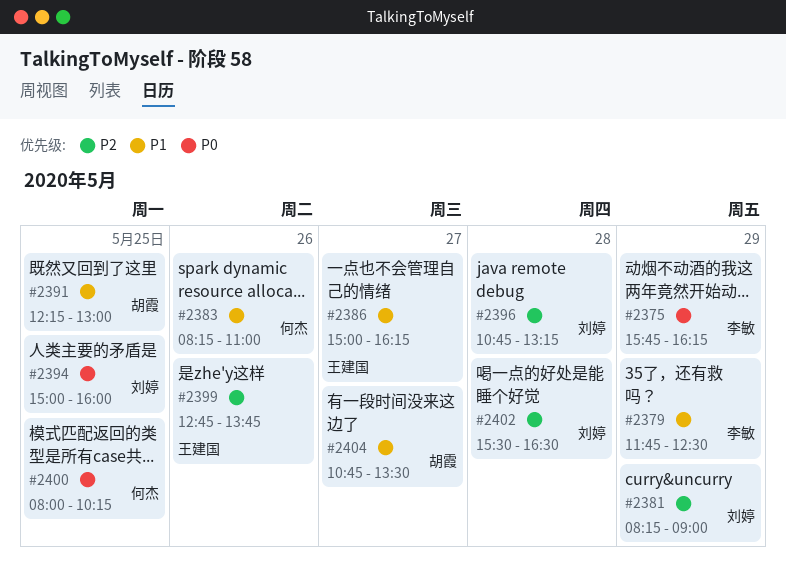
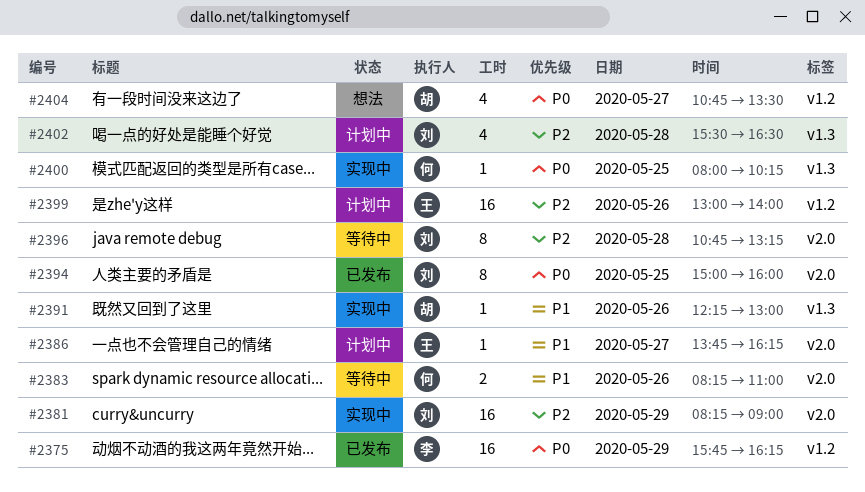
#2379: present -> none
#2386, begins: 15:00 -> 13:45
#2391, day: May 25 -> May 26
#2399, begins: 12:45 -> 13:00
#2399, ends: 13:45 -> 14:00
#2404, priority: P1 -> P0

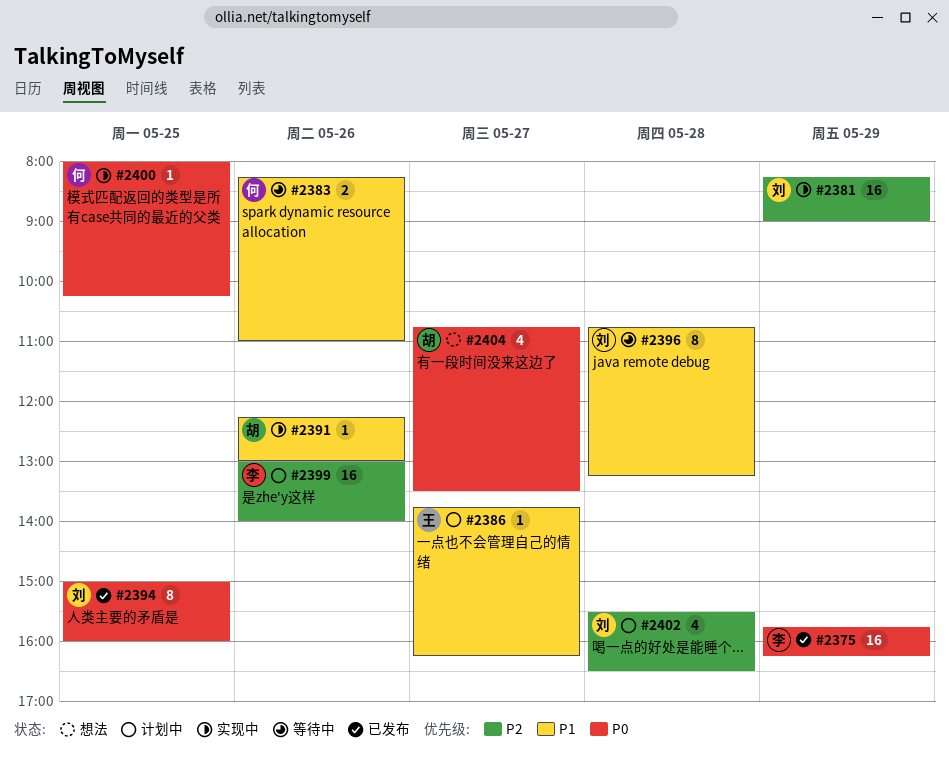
#2396, priority: P2 -> P1
#2399, owner: 王 -> 李

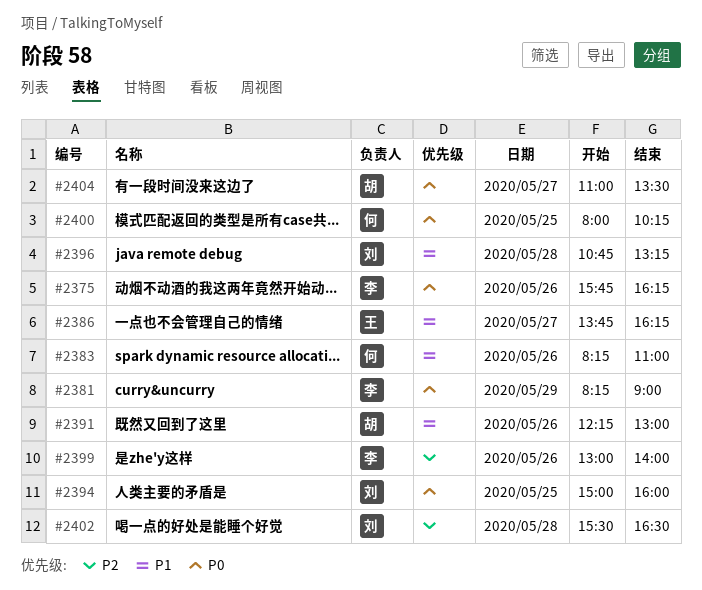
#2375, day: May 29 -> May 26
#2381, owner: 刘 -> 李
#2381, priority: P2 -> P0
#2404, begins: 10:45 -> 11:00

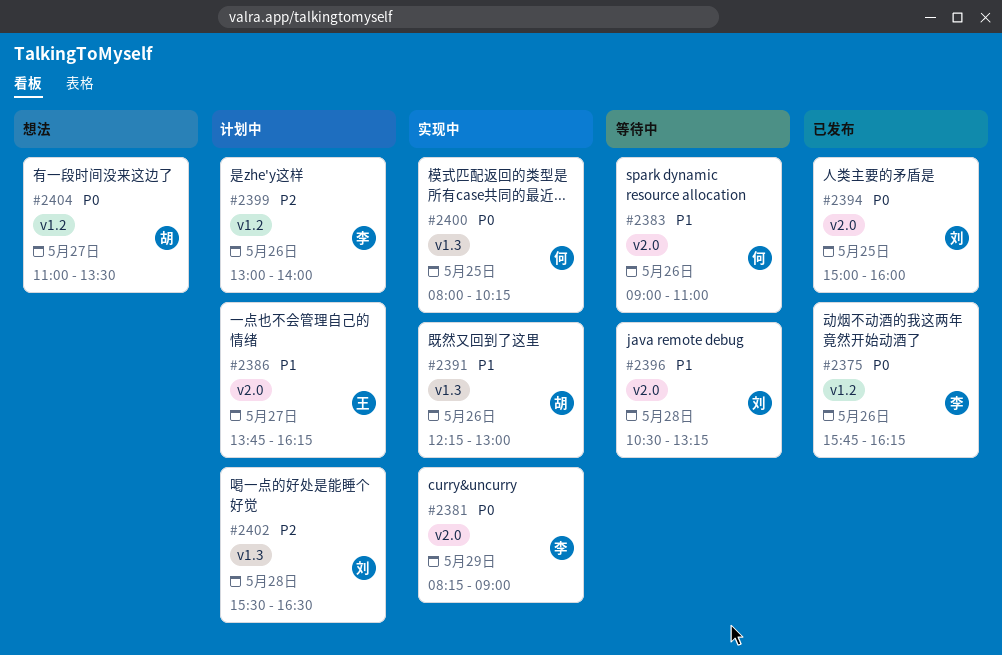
#2383, begins: 08:15 -> 09:00
#2396, begins: 10:45 -> 10:30

